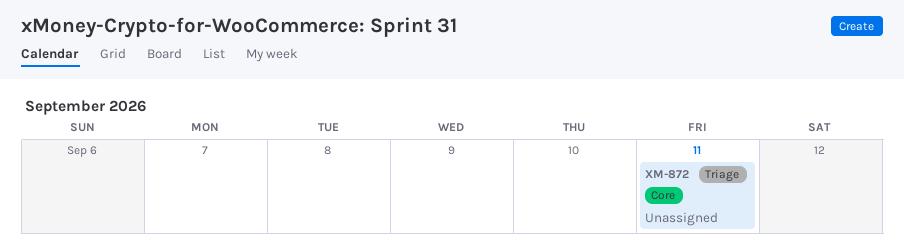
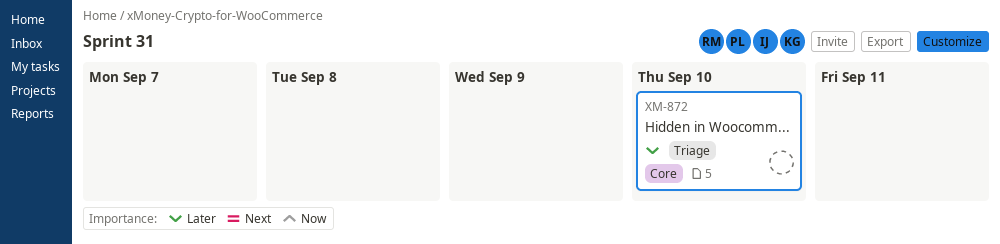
XM-872, due: Sep 11 -> Sep 10

